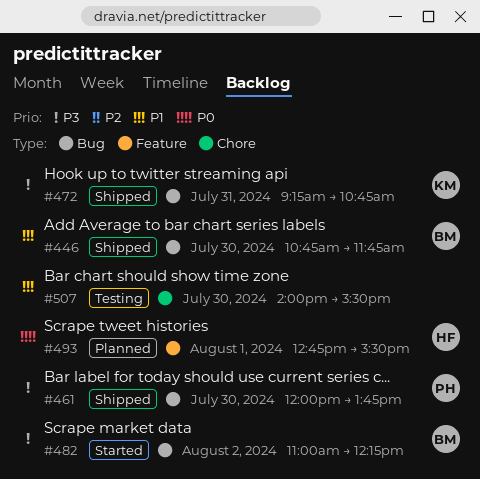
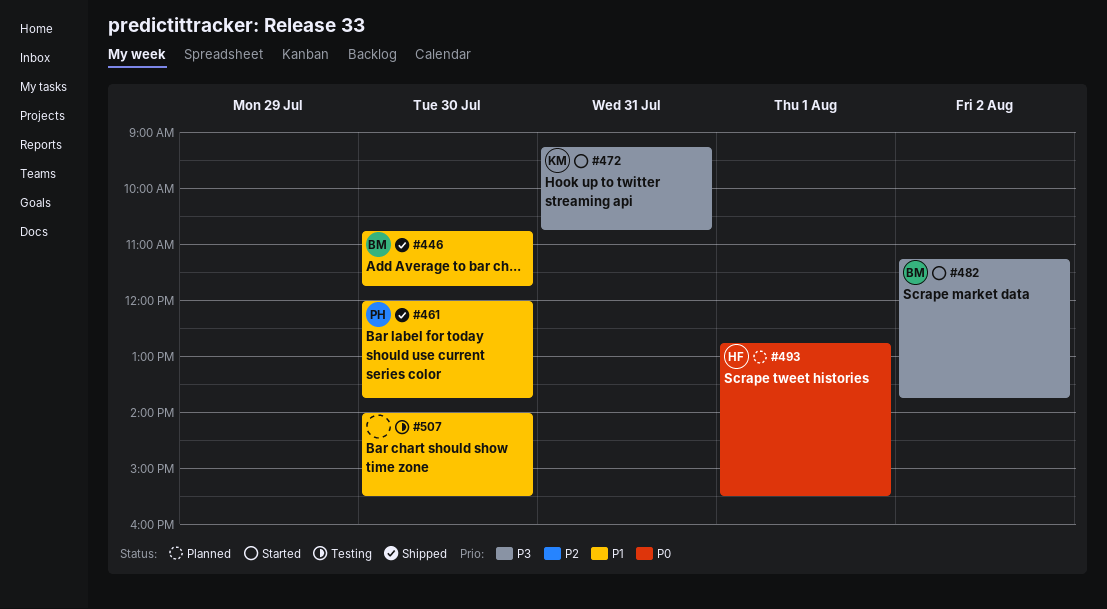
#461, priority: P3 -> P1
#472, status: Shipped -> Started
#482, begins: 11:00 -> 11:15
#482, ends: 12:15 -> 13:45

